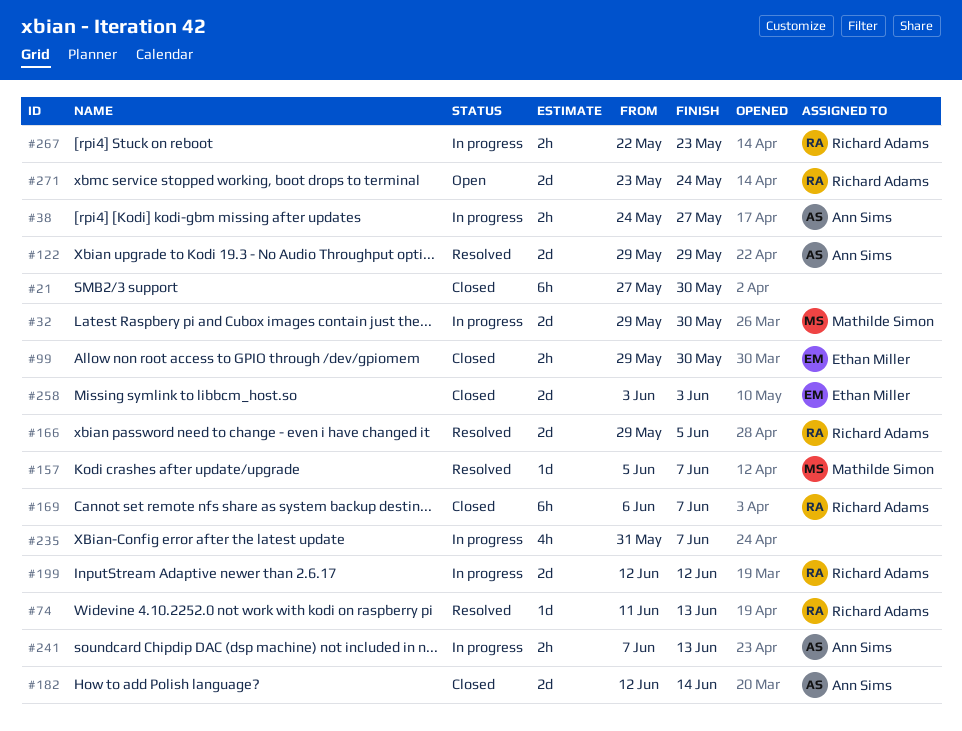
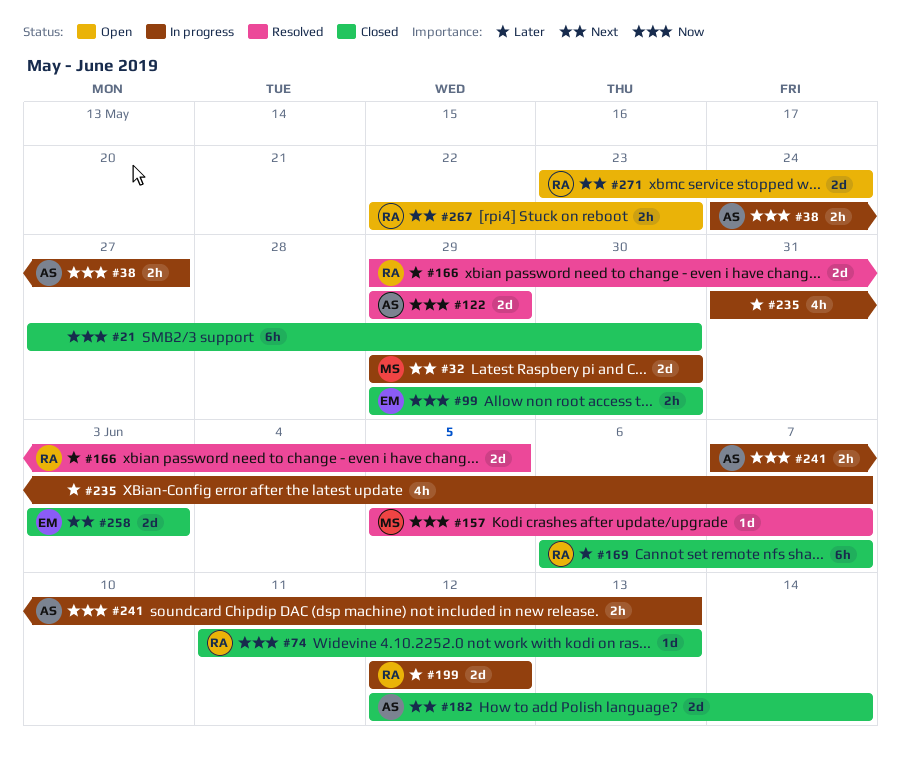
#74, status: Resolved -> Closed
#267, status: In progress -> Open

